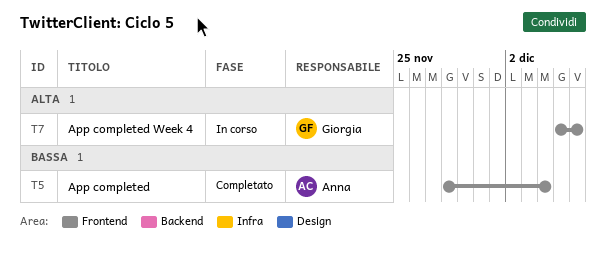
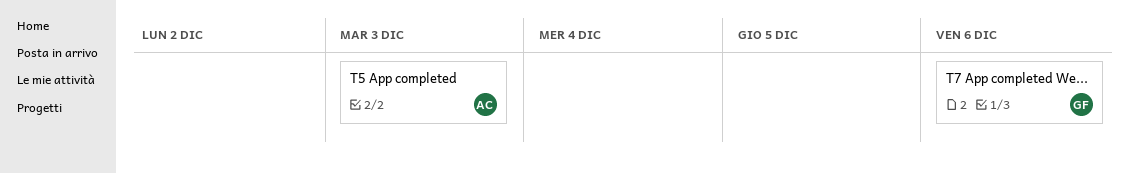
T5, due: Dec 4 -> Dec 3

